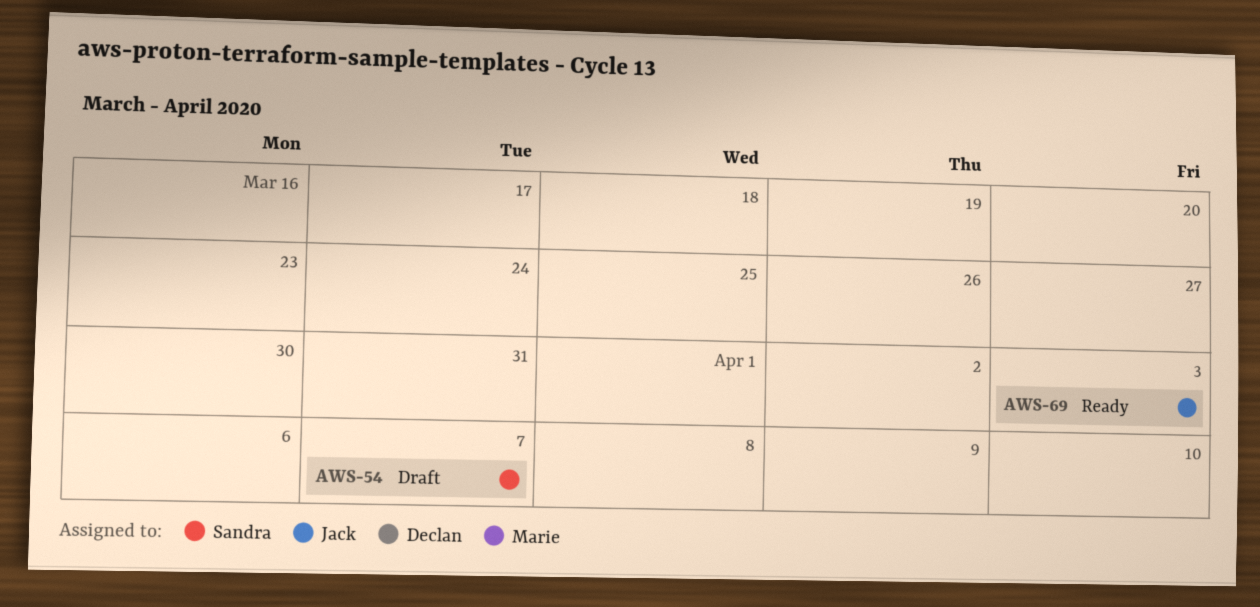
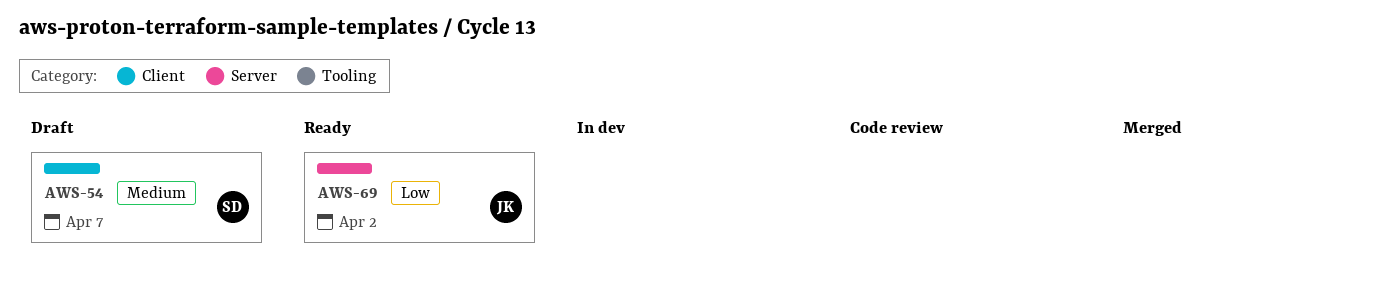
AWS-69, due: Apr 3 -> Apr 2

